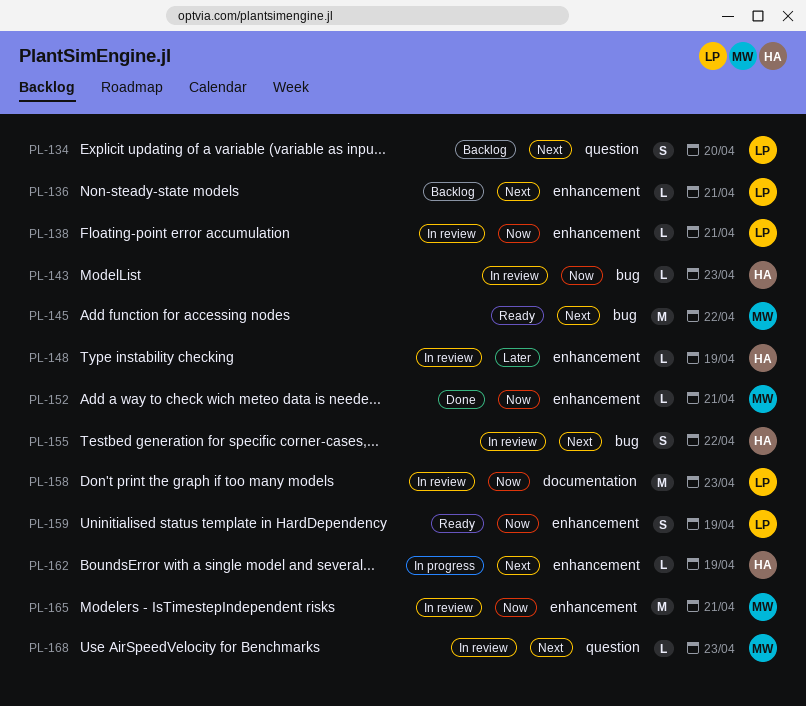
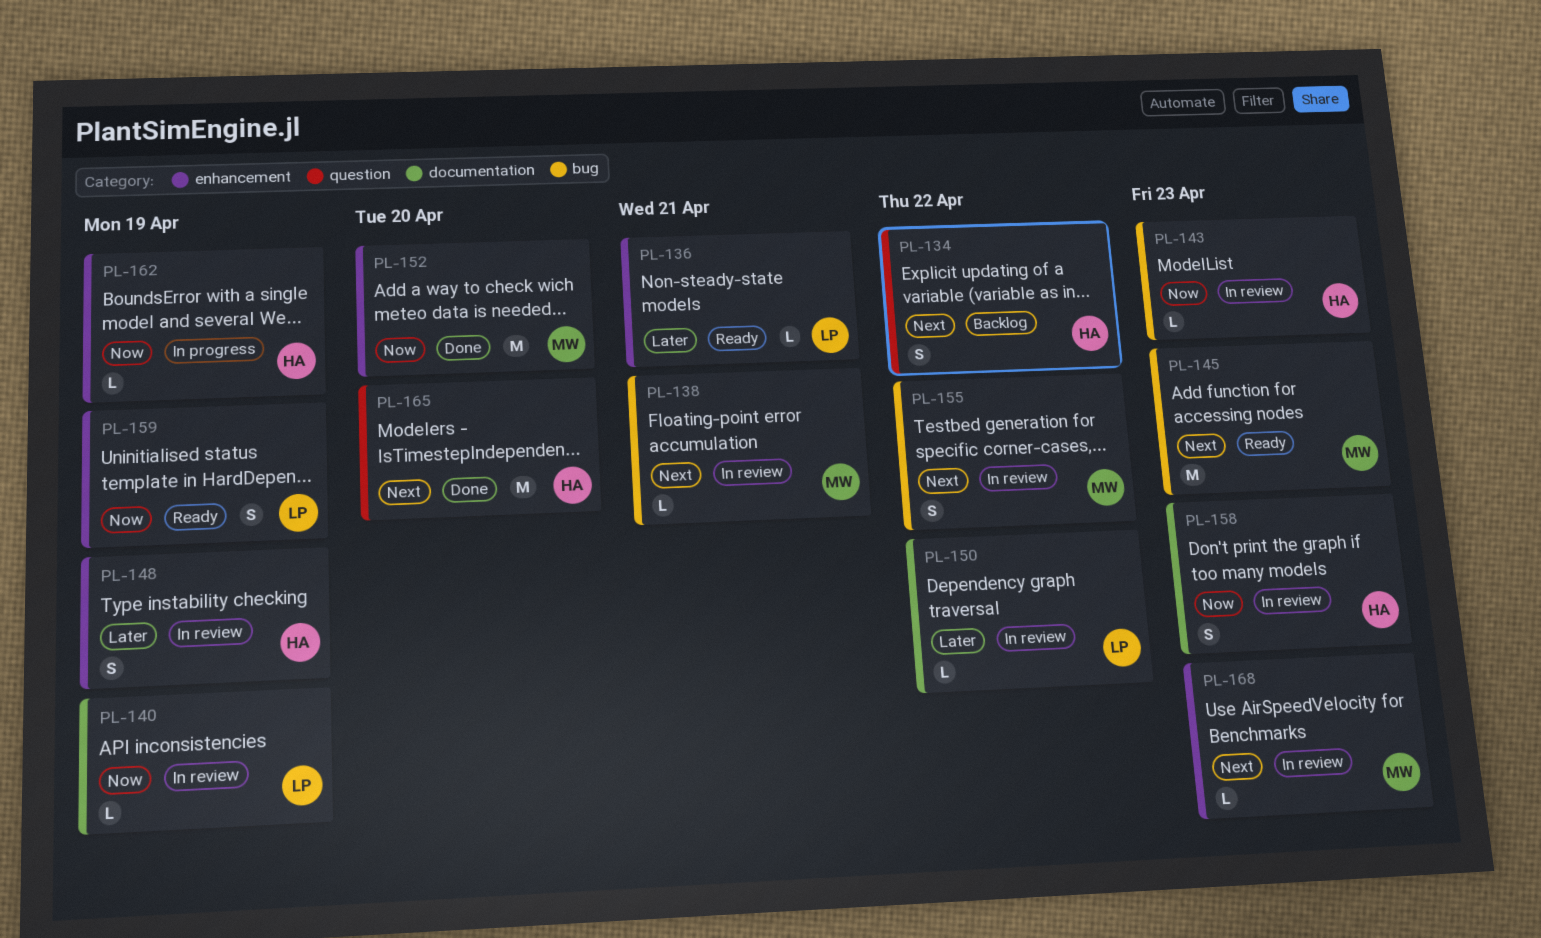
PL-134, owner: LP -> HA
PL-134, due: Apr 20 -> Apr 22
PL-136, status: Backlog -> Ready
PL-136, priority: Next -> Later
PL-138, owner: LP -> MW
PL-138, priority: Now -> Next
PL-138, label: enhancement -> bug
PL-140: none -> present
PL-145, due: Apr 22 -> Apr 23
PL-148, estimate: L -> S
PL-150: none -> present
PL-152, estimate: L -> M
PL-152, due: Apr 21 -> Apr 20
PL-155, owner: HA -> MW
PL-158, owner: LP -> HA
PL-158, estimate: M -> S
PL-162, priority: Next -> Now
PL-165, status: In review -> Done
PL-165, owner: MW -> HA
PL-165, priority: Now -> Next
PL-165, label: enhancement -> question
PL-165, due: Apr 21 -> Apr 20
PL-168, label: question -> enhancement

